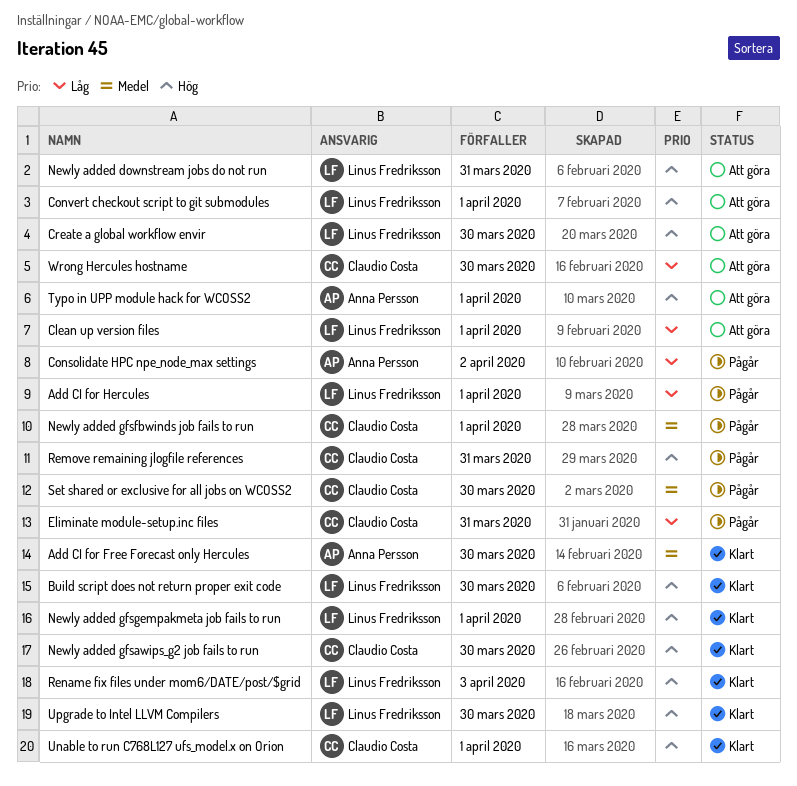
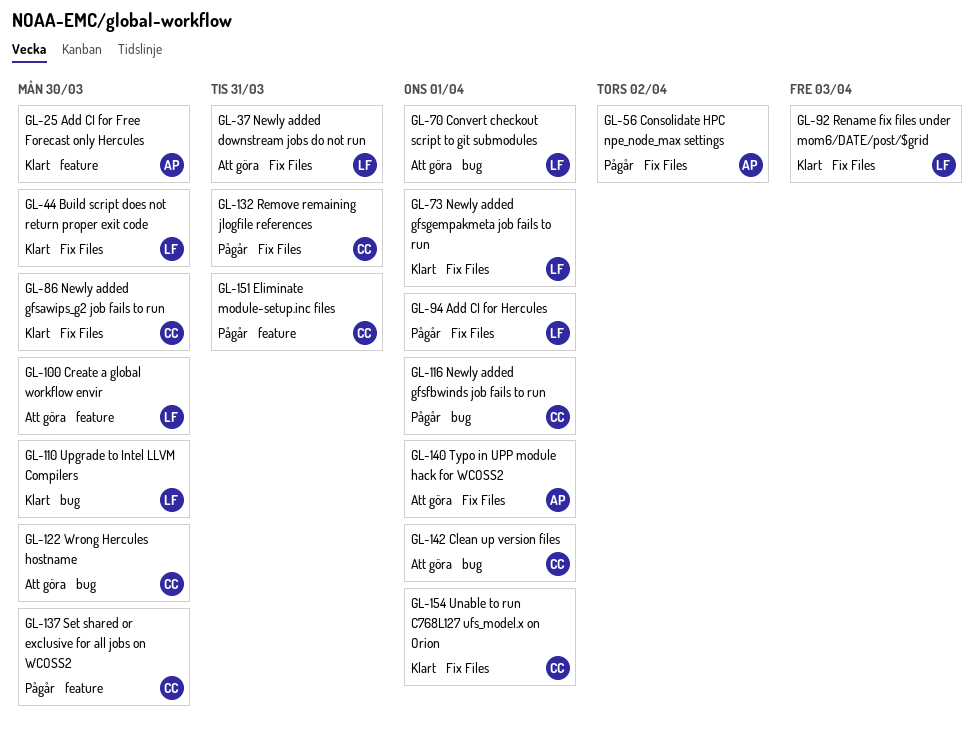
Clean up version files, owner: Linus Fredriksson -> Claudio Costa

